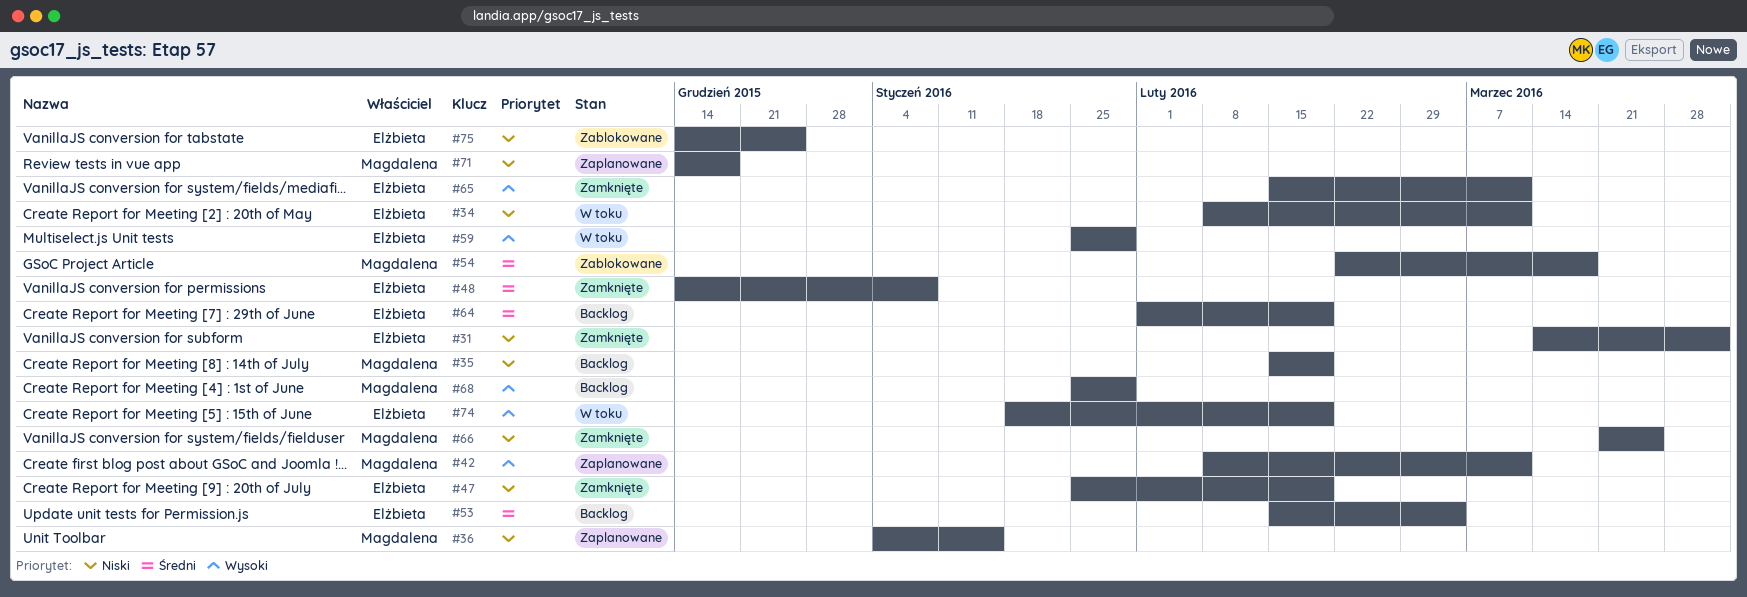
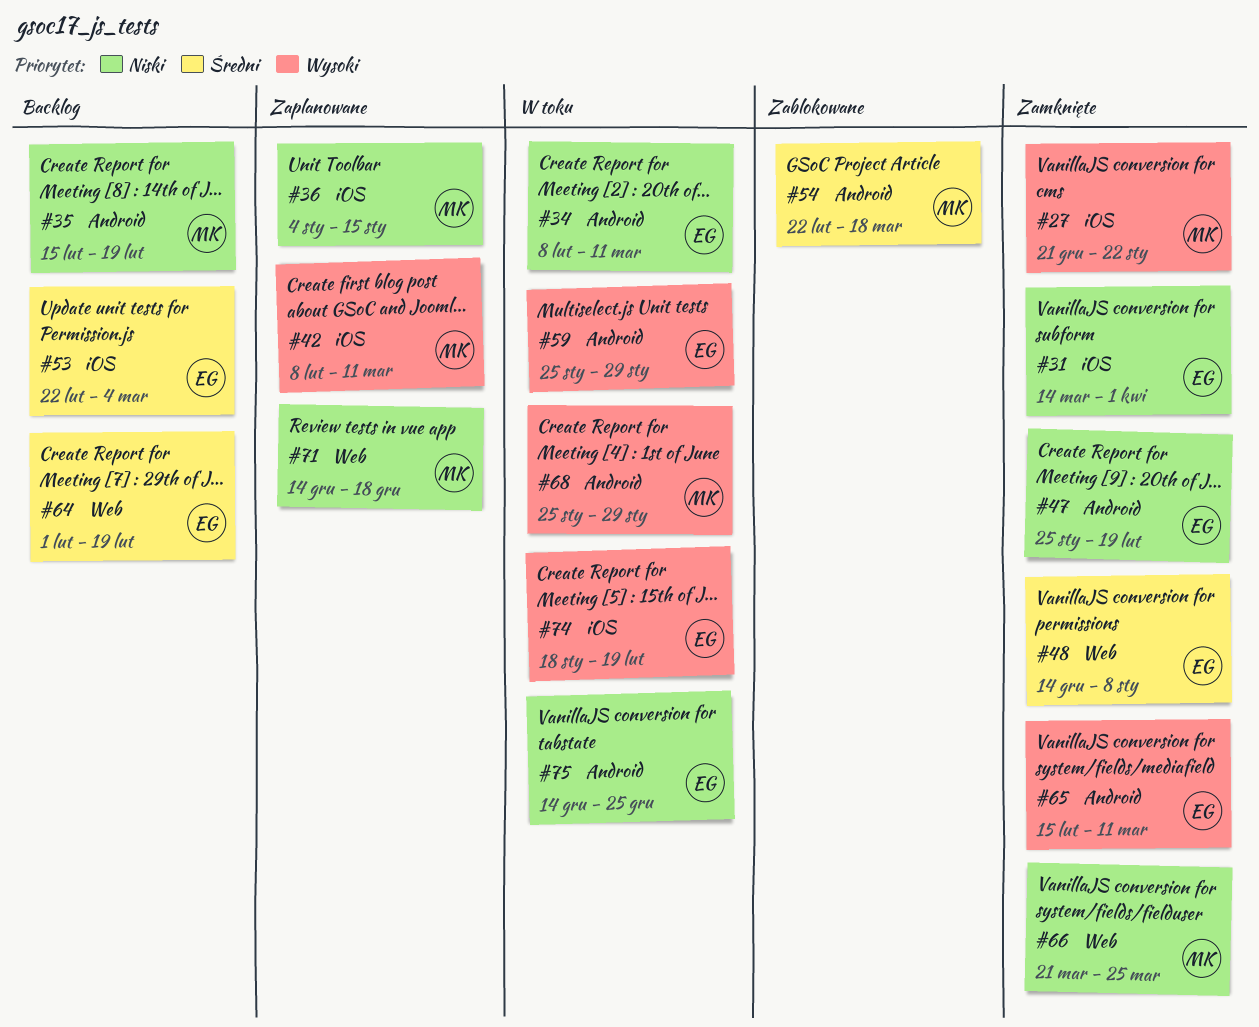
#27: none -> present
#53, start: Feb 15 -> Feb 22
#68, status: Backlog -> W toku
#75, status: Zablokowane -> W toku

